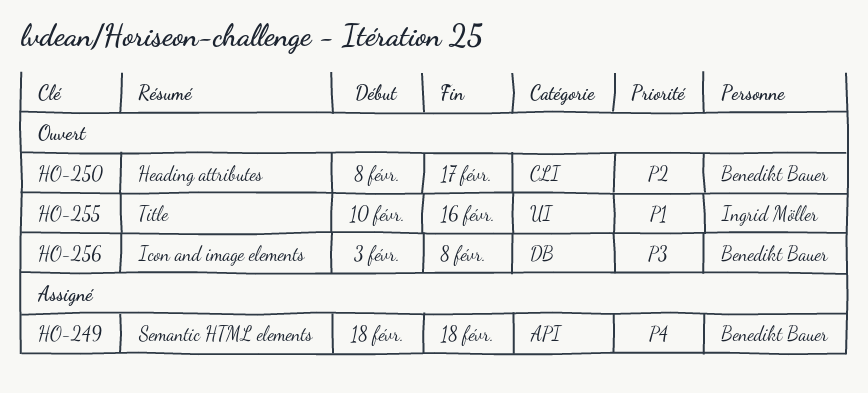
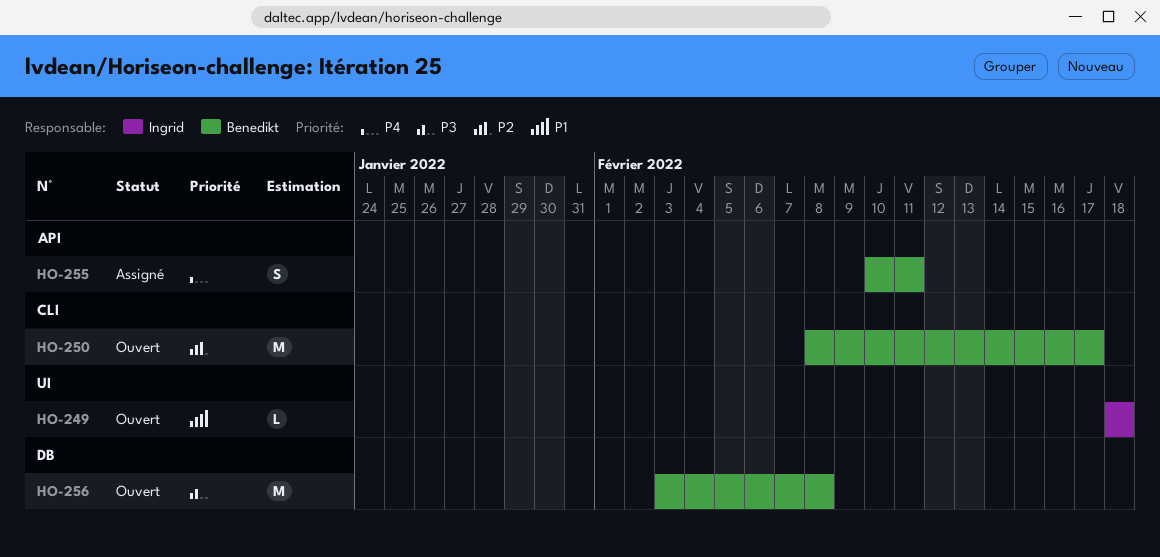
HO-249, status: Assigné -> Ouvert
HO-249, owner: Benedikt Bauer -> Ingrid Möller
HO-249, priority: P4 -> P1
HO-249, label: API -> UI
HO-255, status: Ouvert -> Assigné
HO-255, owner: Ingrid Möller -> Benedikt Bauer
HO-255, priority: P1 -> P4
HO-255, label: UI -> API
HO-255, due: Feb 16 -> Feb 11

